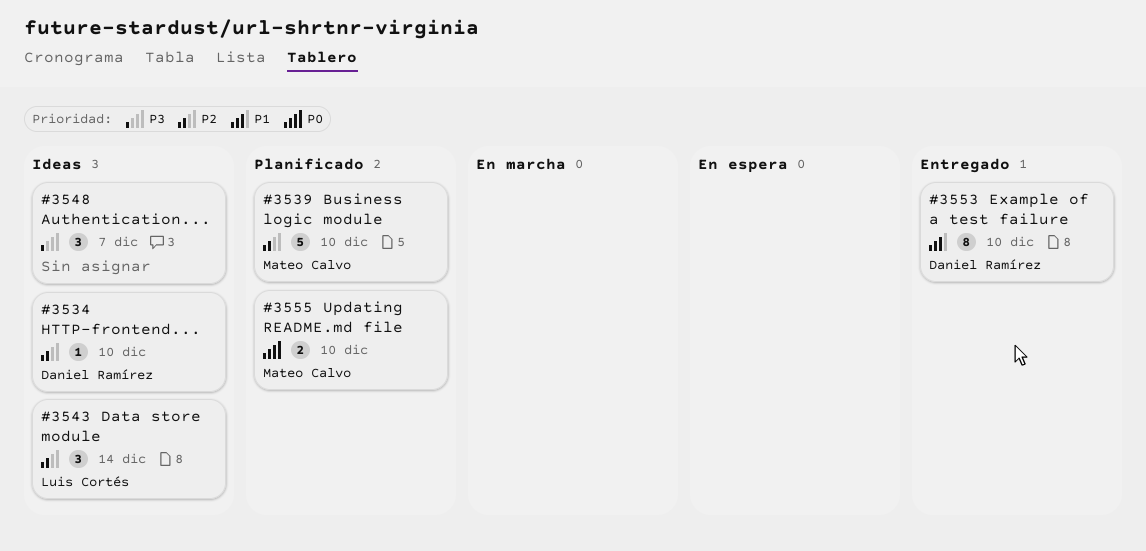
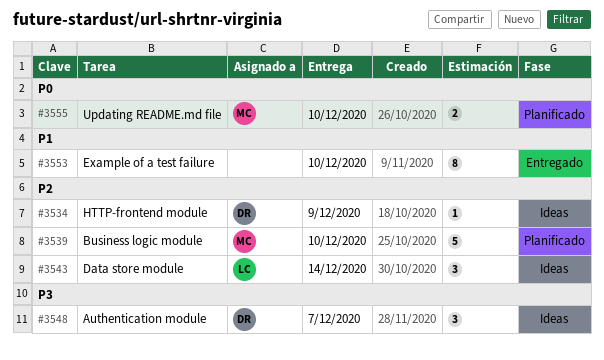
#3534, due: Dec 10 -> Dec 9
#3548, owner: none -> Daniel Ramírez
#3553, owner: Daniel Ramírez -> none

